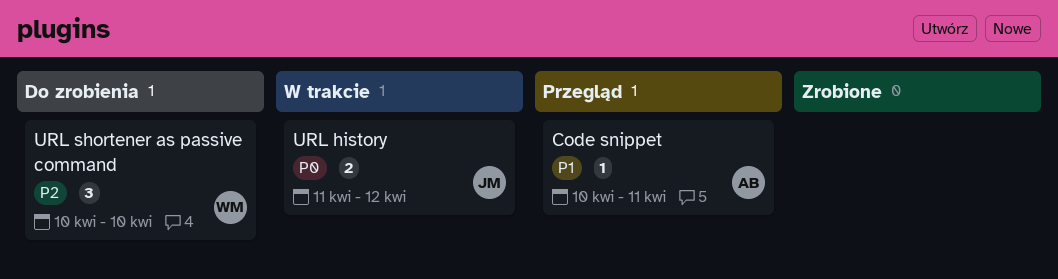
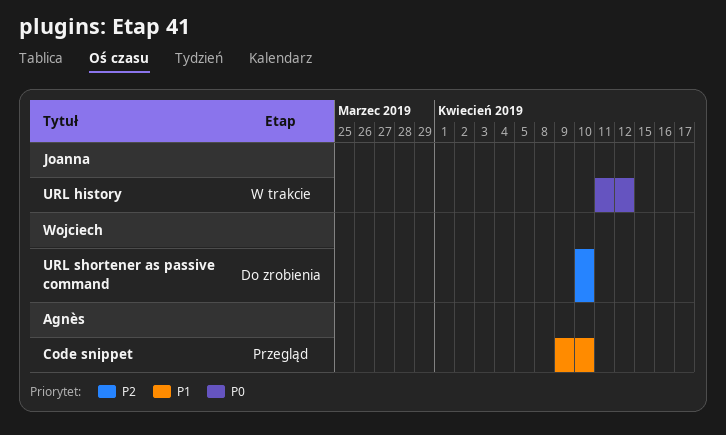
Code snippet, start: Apr 10 -> Apr 9
Code snippet, due: Apr 11 -> Apr 10

